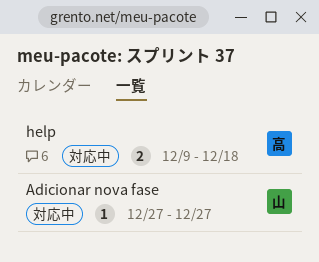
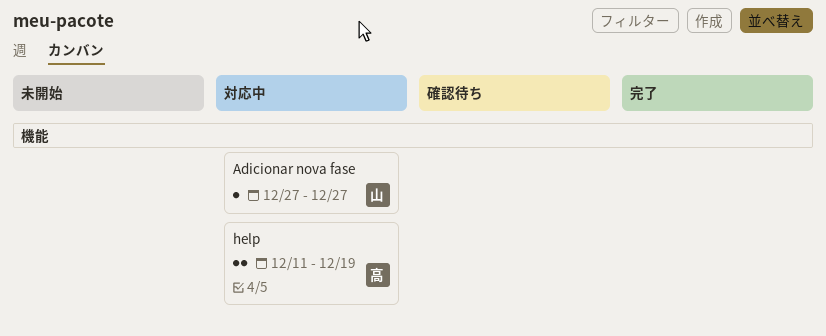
help, start: Dec 9 -> Dec 11
help, due: Dec 18 -> Dec 19

